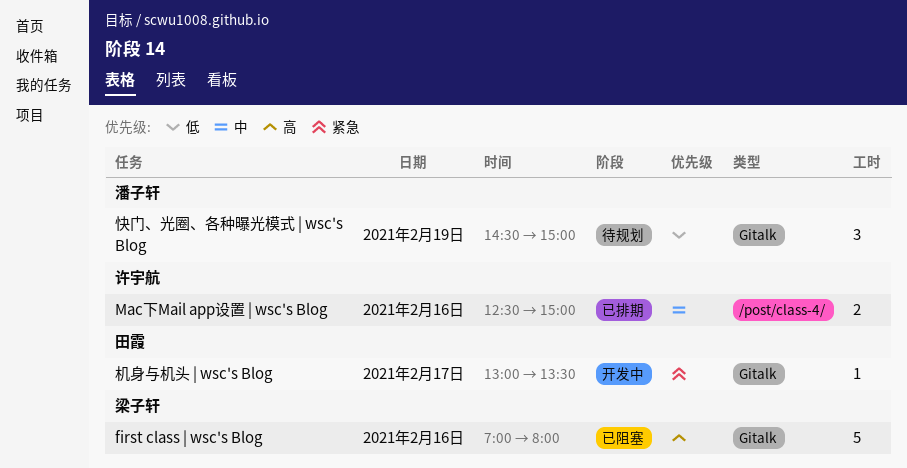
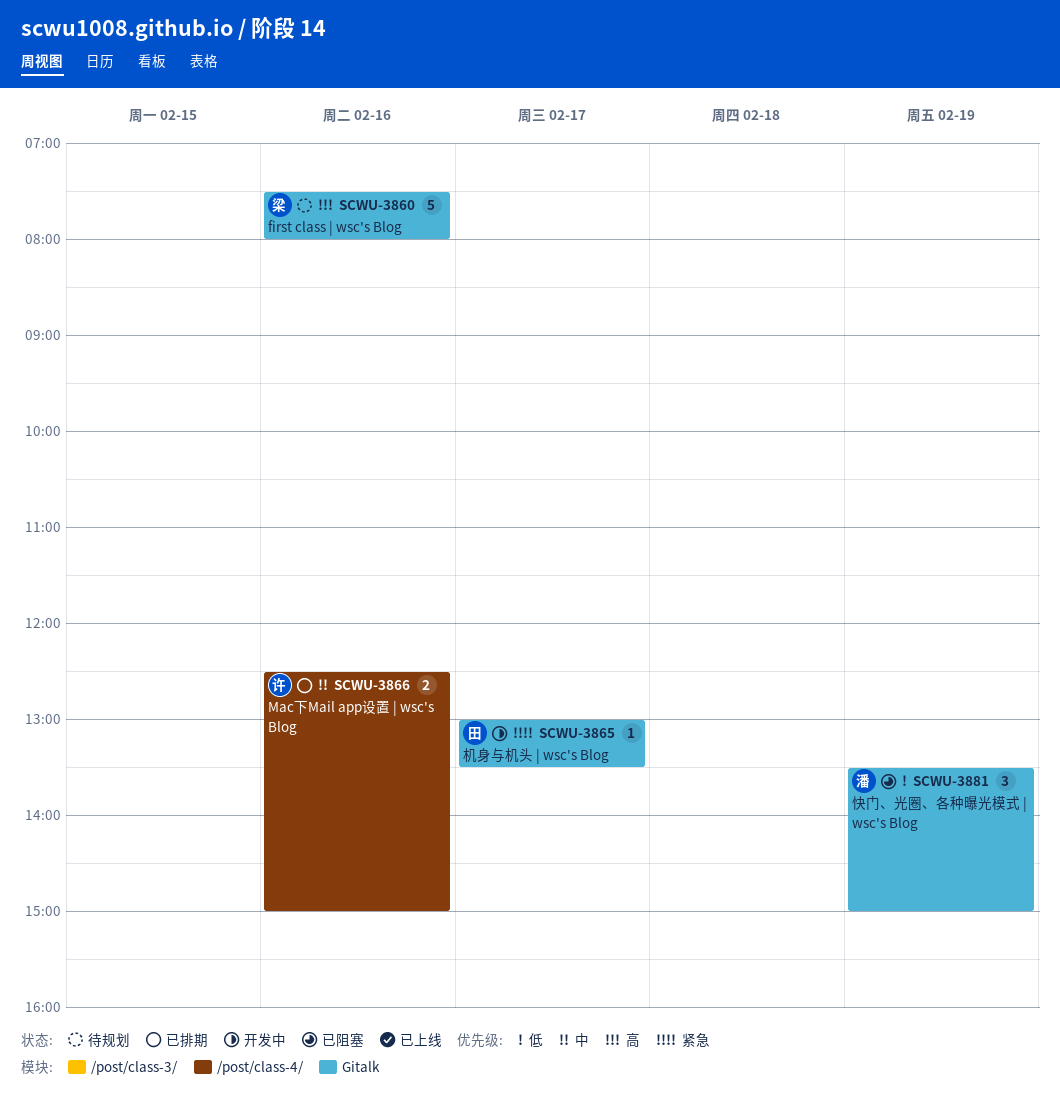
first class | wsc's Blog, status: 已阻塞 -> 待规划
first class | wsc's Blog, begins: 07:00 -> 07:30
快门、光圈、各种曝光模式 | wsc's Blog, status: 待规划 -> 已阻塞
快门、光圈、各种曝光模式 | wsc's Blog, begins: 14:30 -> 13:30

